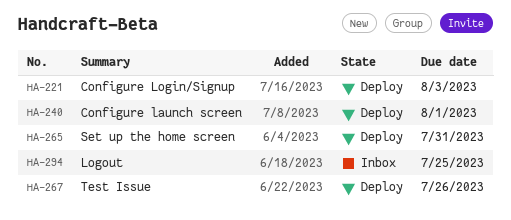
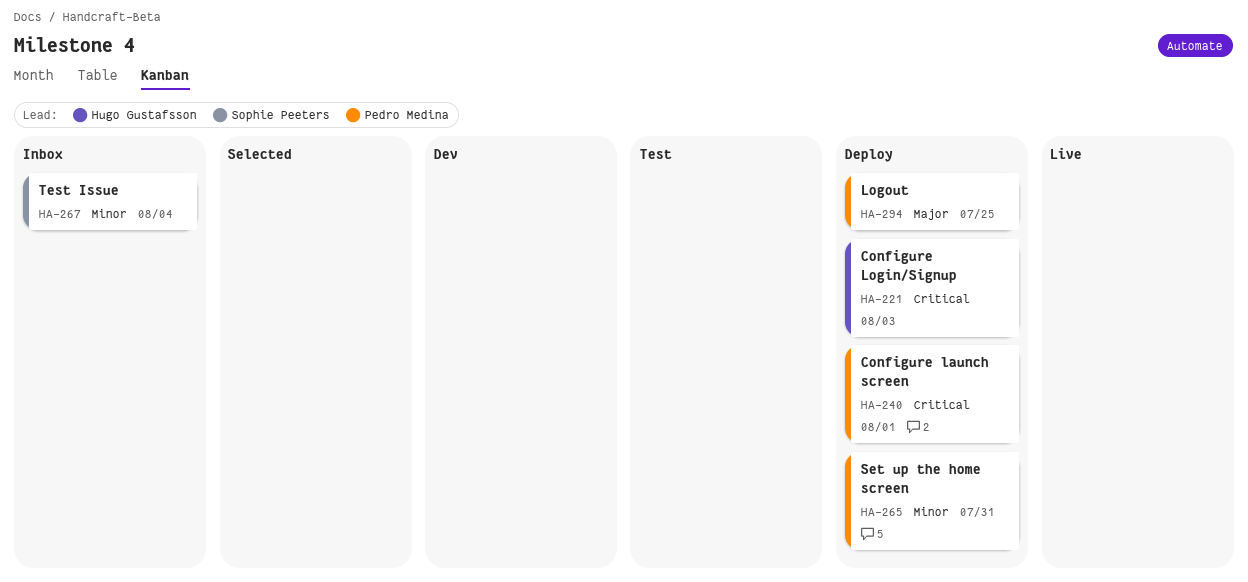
HA-267, status: Deploy -> Inbox
HA-267, due: Jul 26 -> Aug 4
HA-294, status: Inbox -> Deploy

